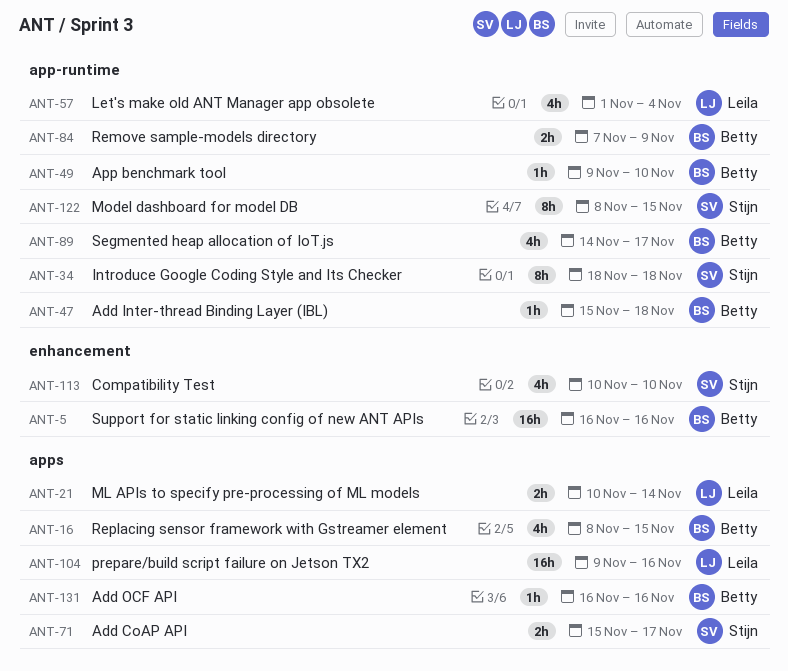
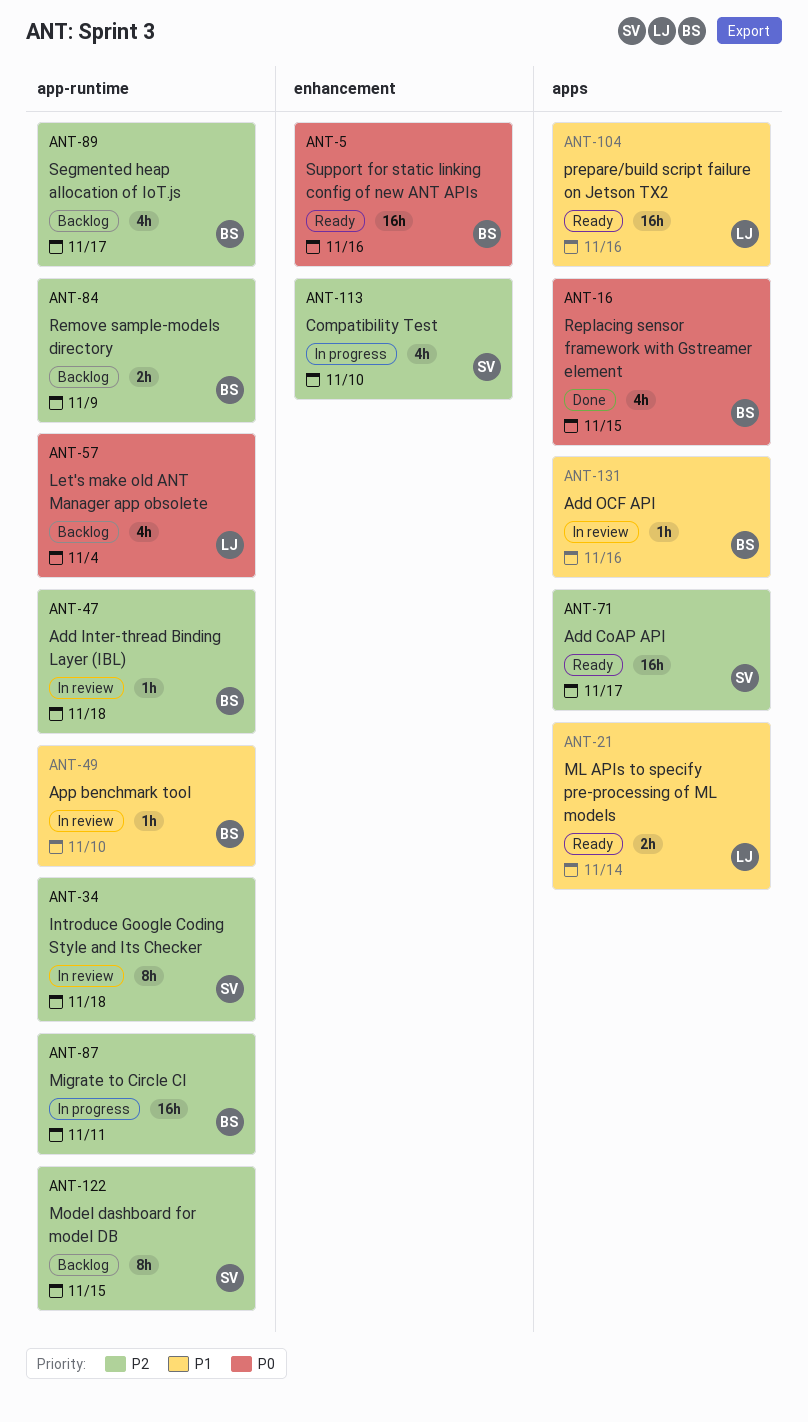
ANT-71, estimate: 2h -> 16h
ANT-87: none -> present

